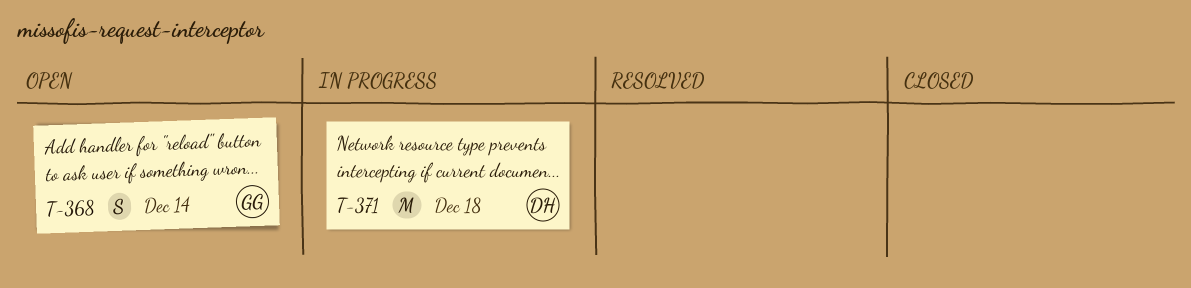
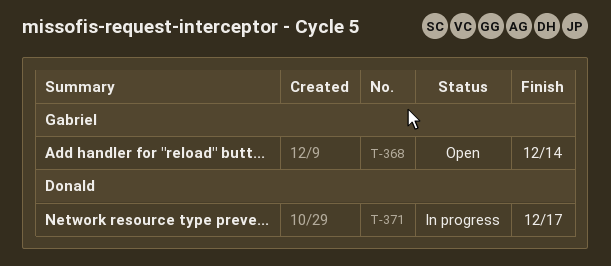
T-371, due: Dec 18 -> Dec 17

